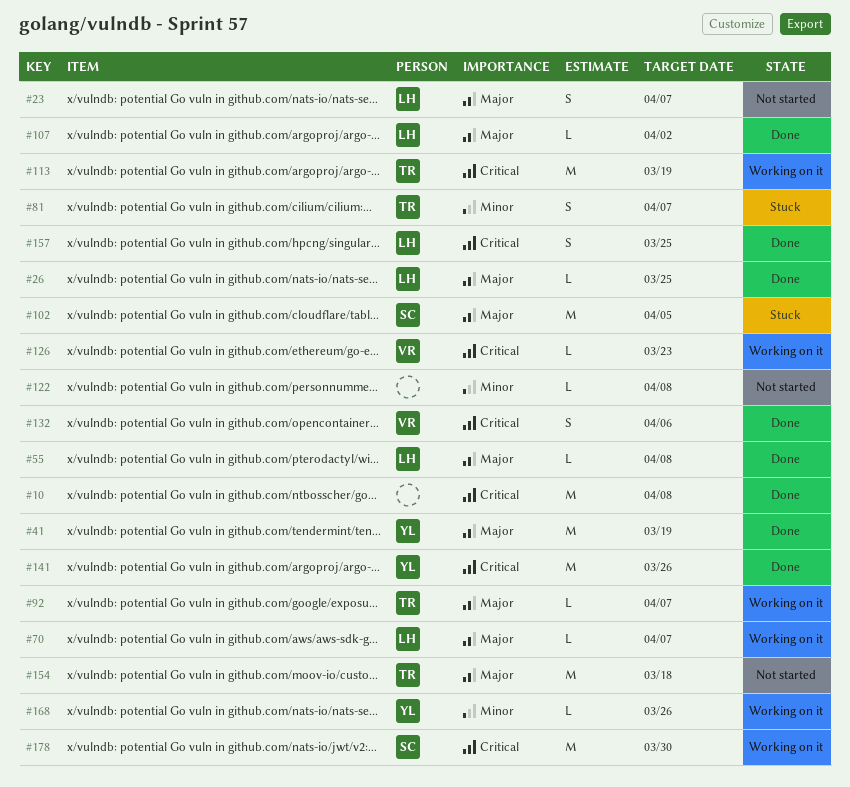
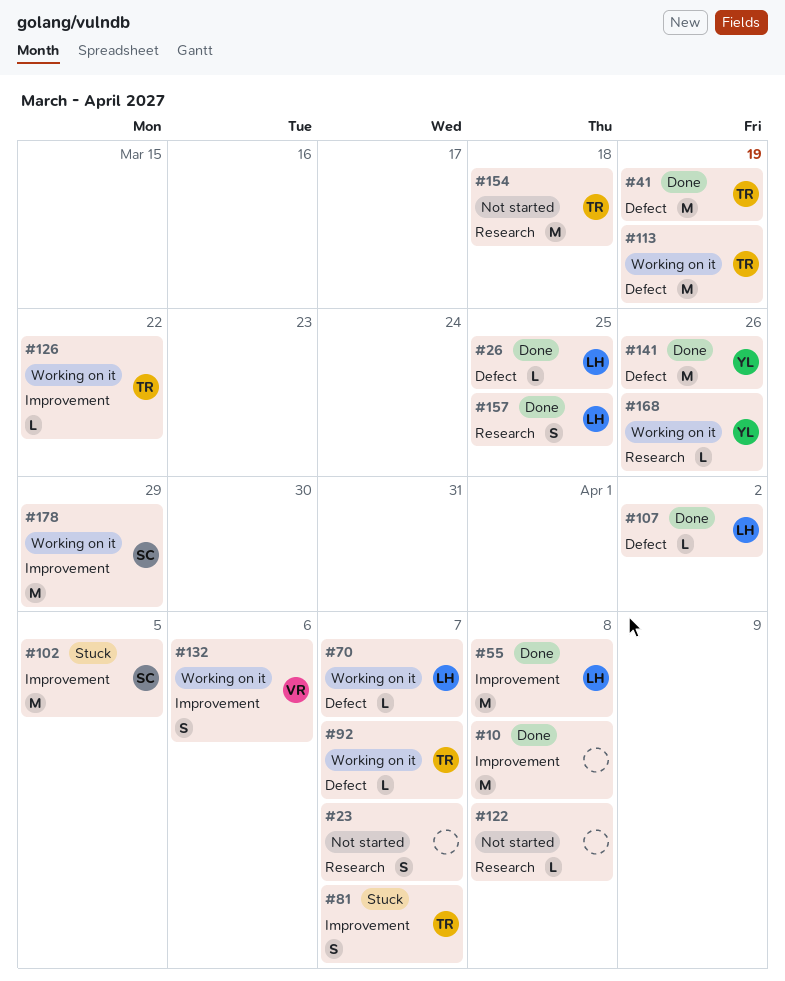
#23, owner: LH -> none
#41, owner: YL -> TR
#55, estimate: L -> M
#126, owner: VR -> TR
#126, due: Mar 23 -> Mar 22
#132, status: Done -> Working on it
#178, due: Mar 30 -> Mar 29

